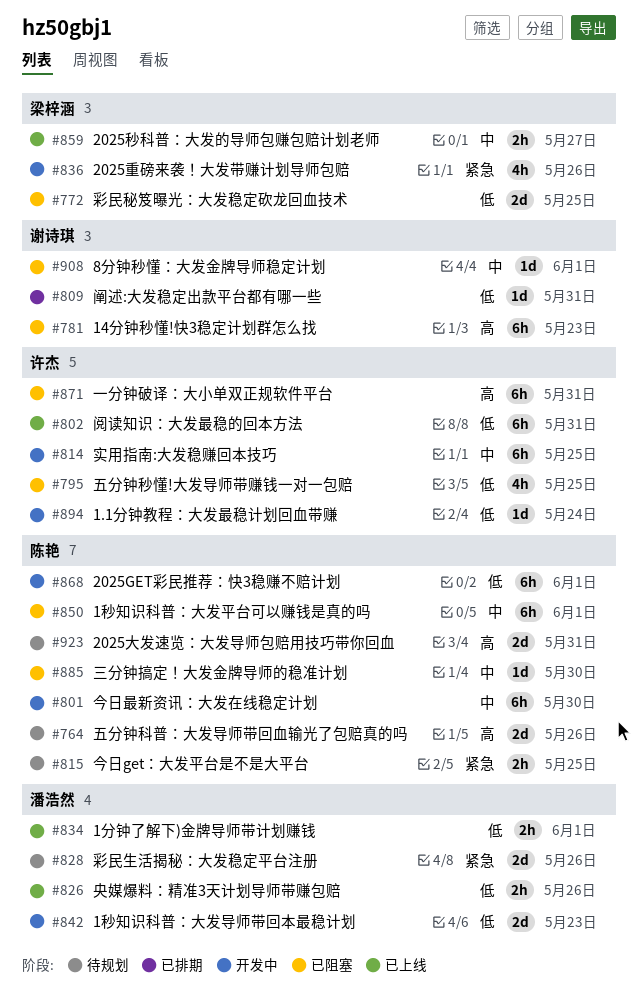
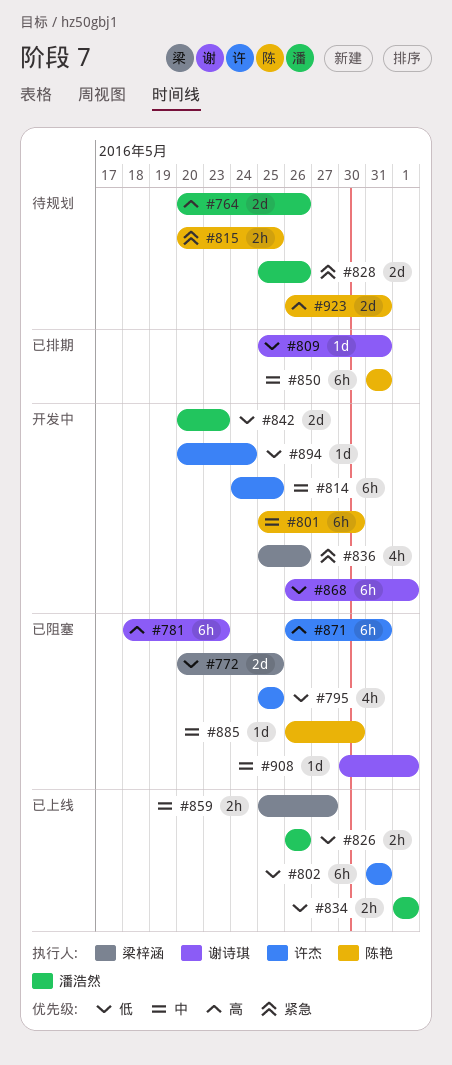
#764, owner: 陈艳 -> 潘浩然
#850, status: 已阻塞 -> 已排期
#850, due: Jun 1 -> May 31
#868, owner: 陈艳 -> 谢诗琪

